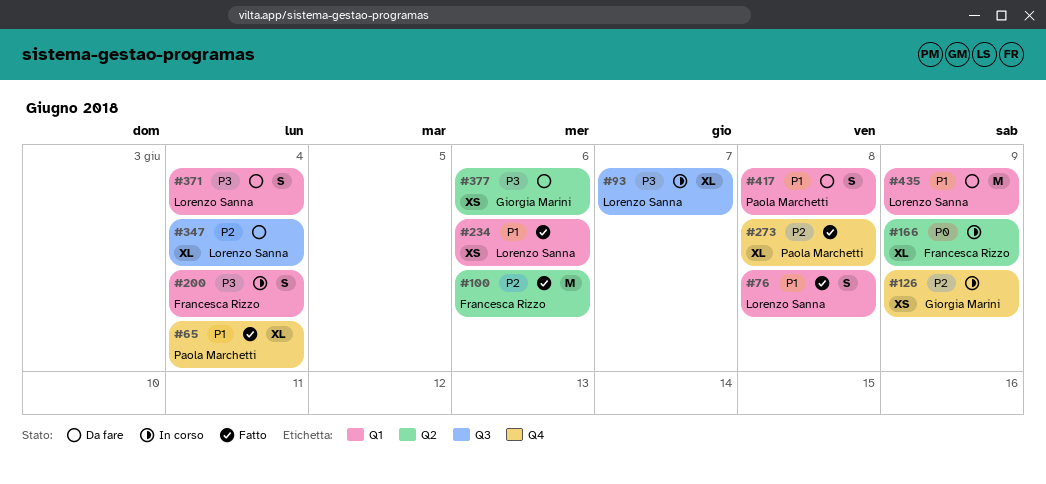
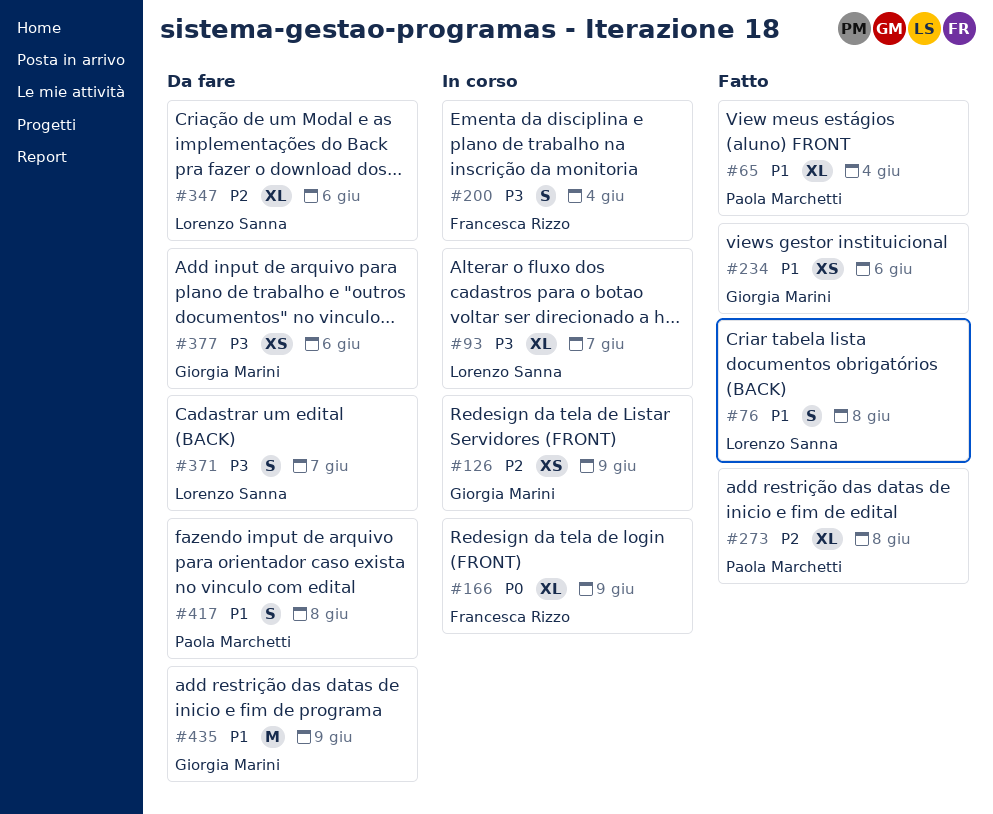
#100: present -> none
#234, owner: Lorenzo Sanna -> Giorgia Marini
#347, due: Jun 4 -> Jun 6
#371, due: Jun 4 -> Jun 7
#435, owner: Lorenzo Sanna -> Giorgia Marini

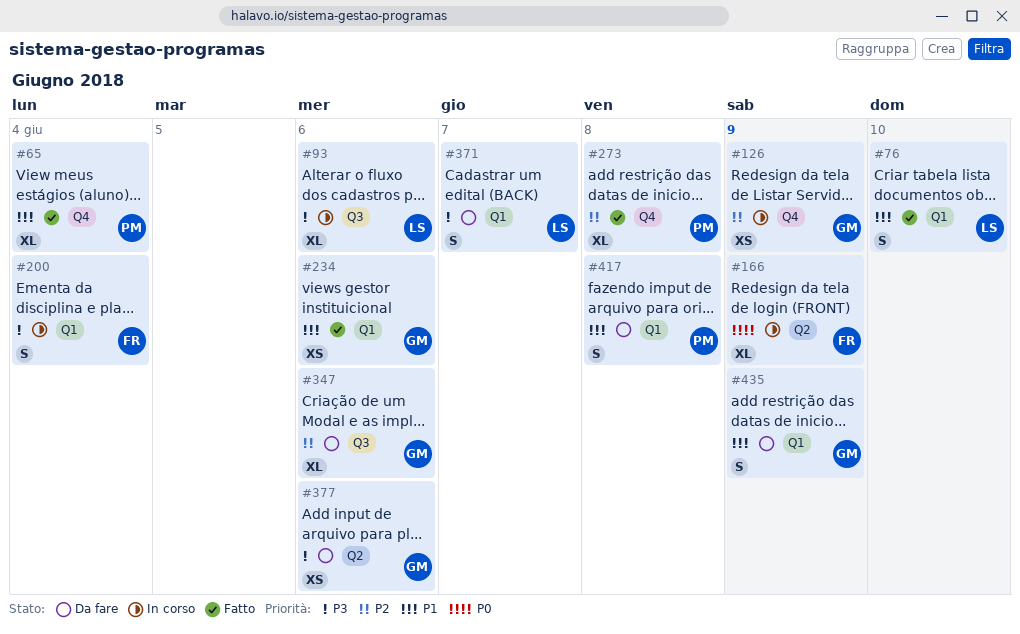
#76, due: Jun 8 -> Jun 10
#93, due: Jun 7 -> Jun 6
#347, owner: Lorenzo Sanna -> Giorgia Marini
#435, estimate: M -> S

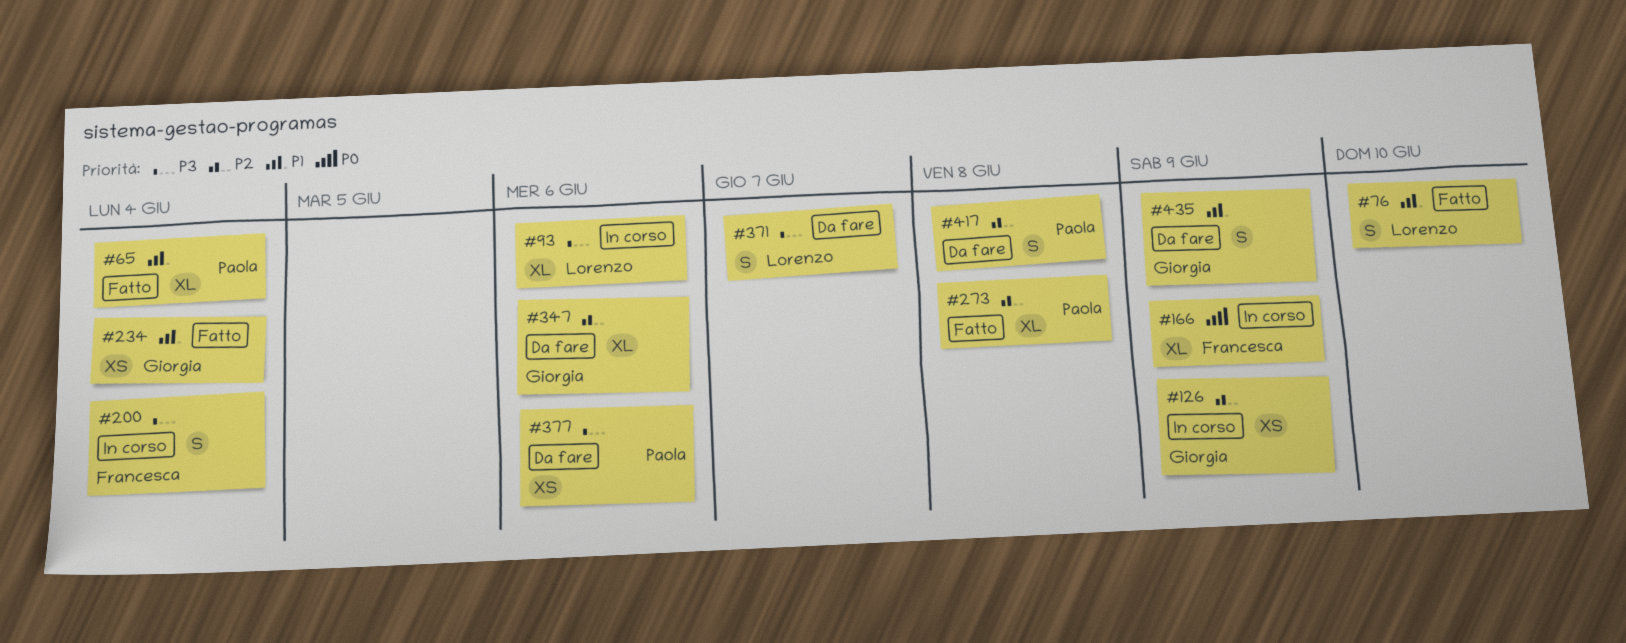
#234, due: Jun 6 -> Jun 4
#377, owner: Giorgia -> Paola
#417, priority: P1 -> P2

